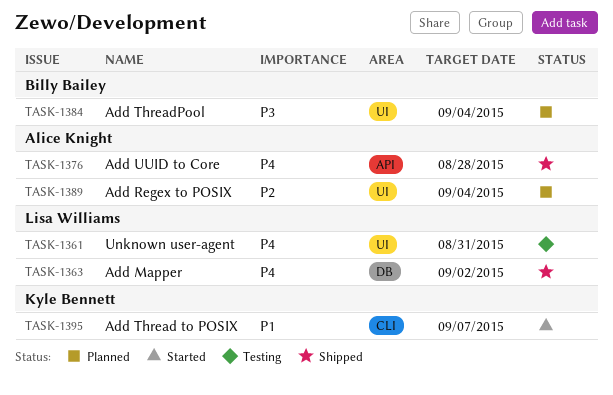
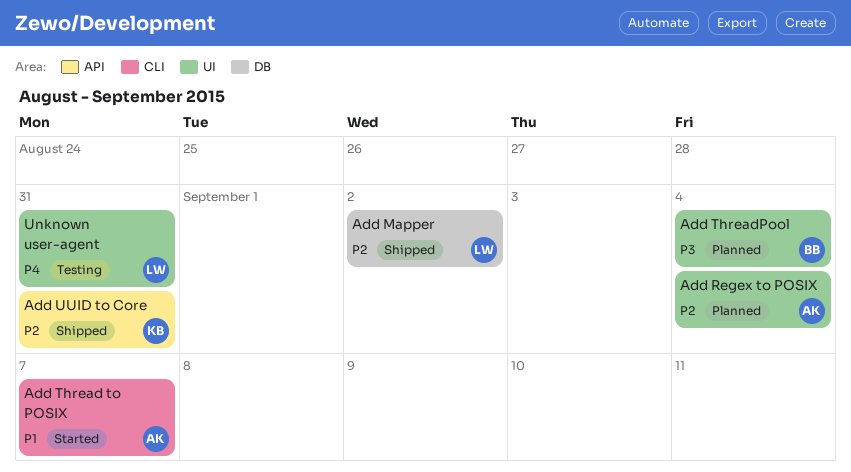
Add Mapper, priority: P4 -> P2
Add Thread to POSIX, owner: Kyle Bennett -> Alice Knight
Add UUID to Core, owner: Alice Knight -> Kyle Bennett
Add UUID to Core, priority: P4 -> P2
Add UUID to Core, due: Aug 28 -> Aug 31

